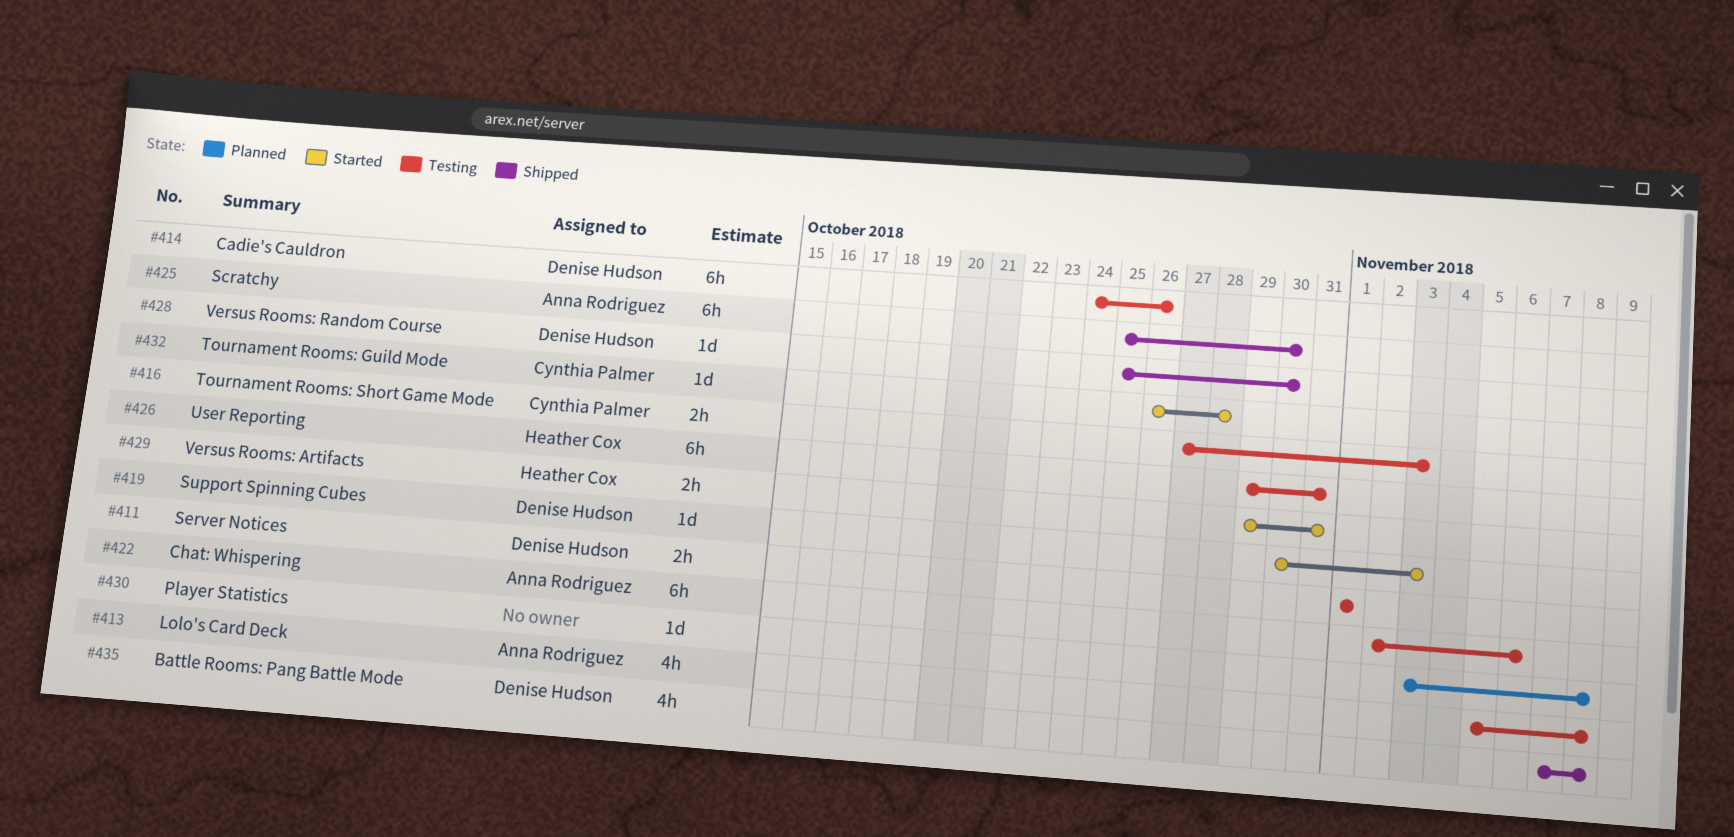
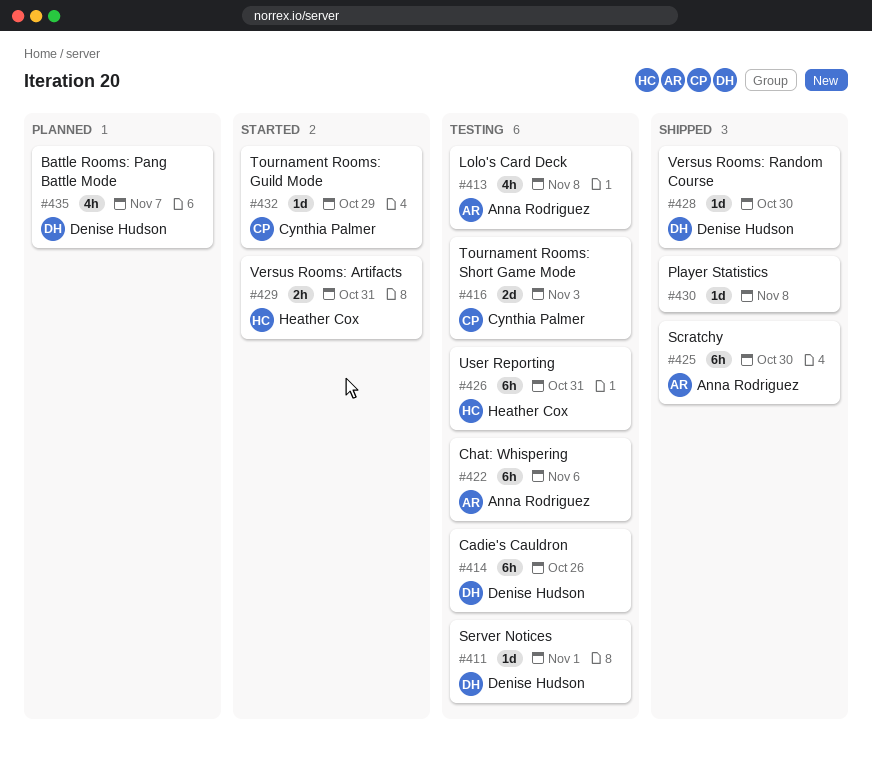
#411, estimate: 2h -> 1d
#416, estimate: 2h -> 2d
#419: present -> none
#430, status: Planned -> Shipped
#432, due: Oct 28 -> Oct 29
#435, status: Shipped -> Planned
#435, due: Nov 8 -> Nov 7

